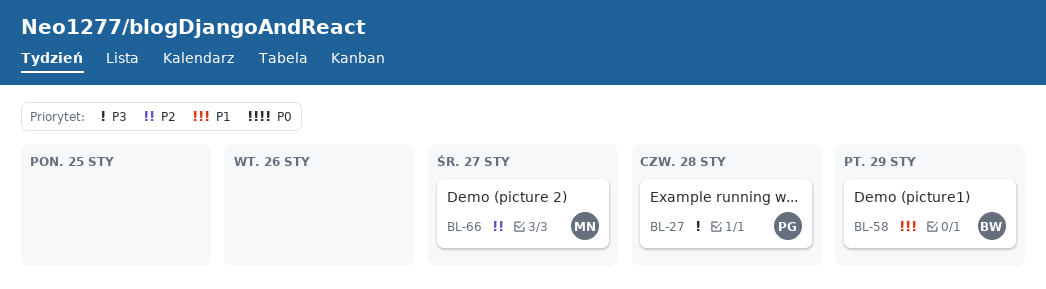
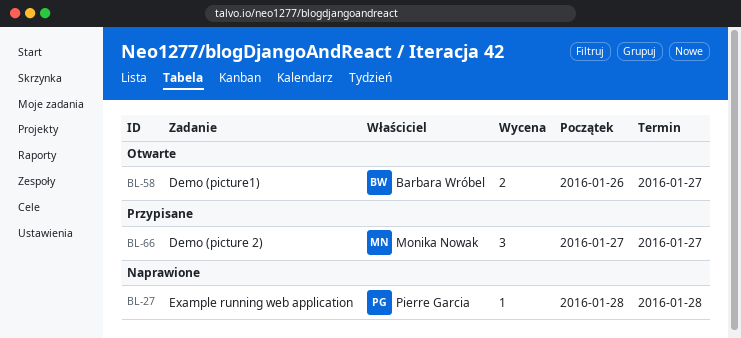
BL-58, due: Jan 29 -> Jan 27

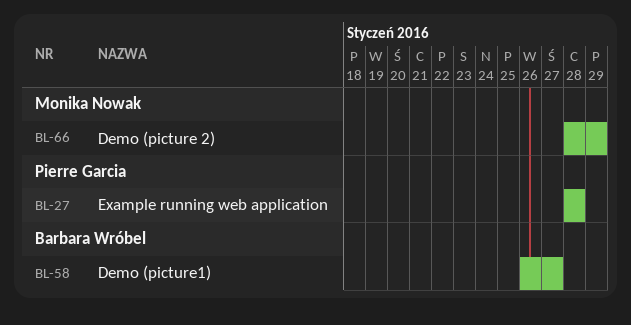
BL-66, start: Jan 27 -> Jan 28
BL-66, due: Jan 27 -> Jan 29

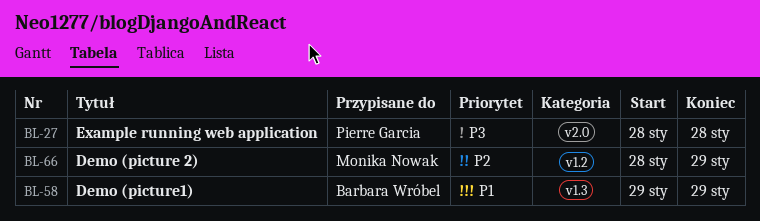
BL-58, start: Jan 26 -> Jan 29
BL-58, due: Jan 27 -> Jan 29

